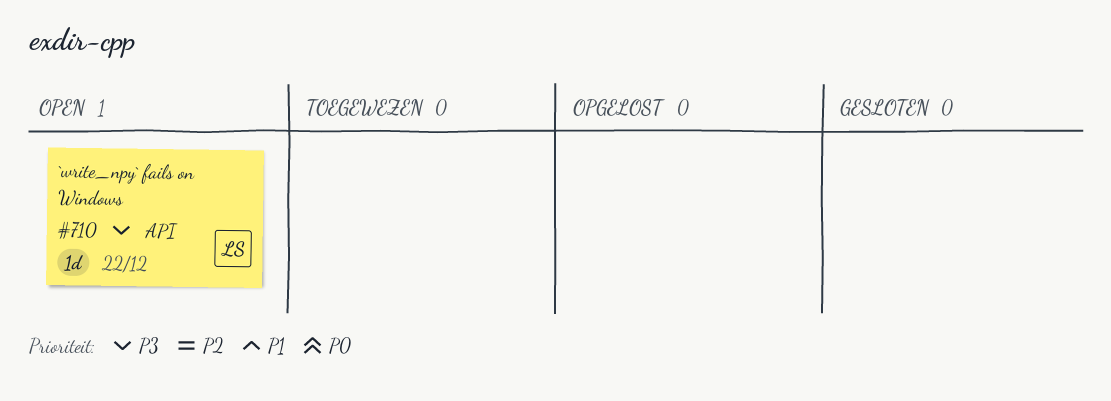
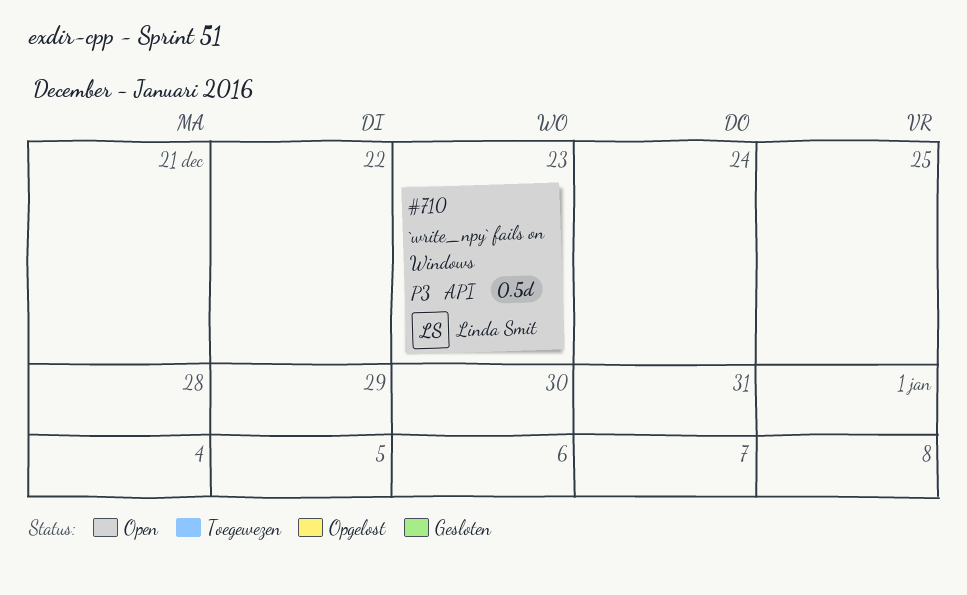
#710, estimate: 1d -> 0.5d
#710, due: Dec 22 -> Dec 23

